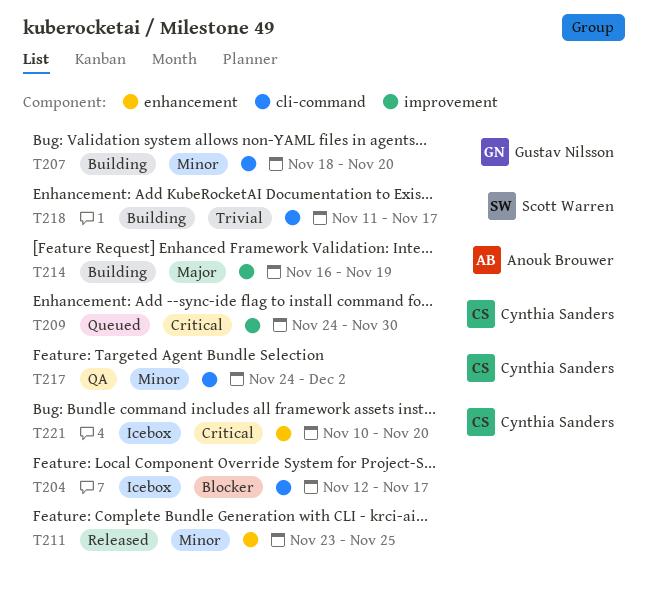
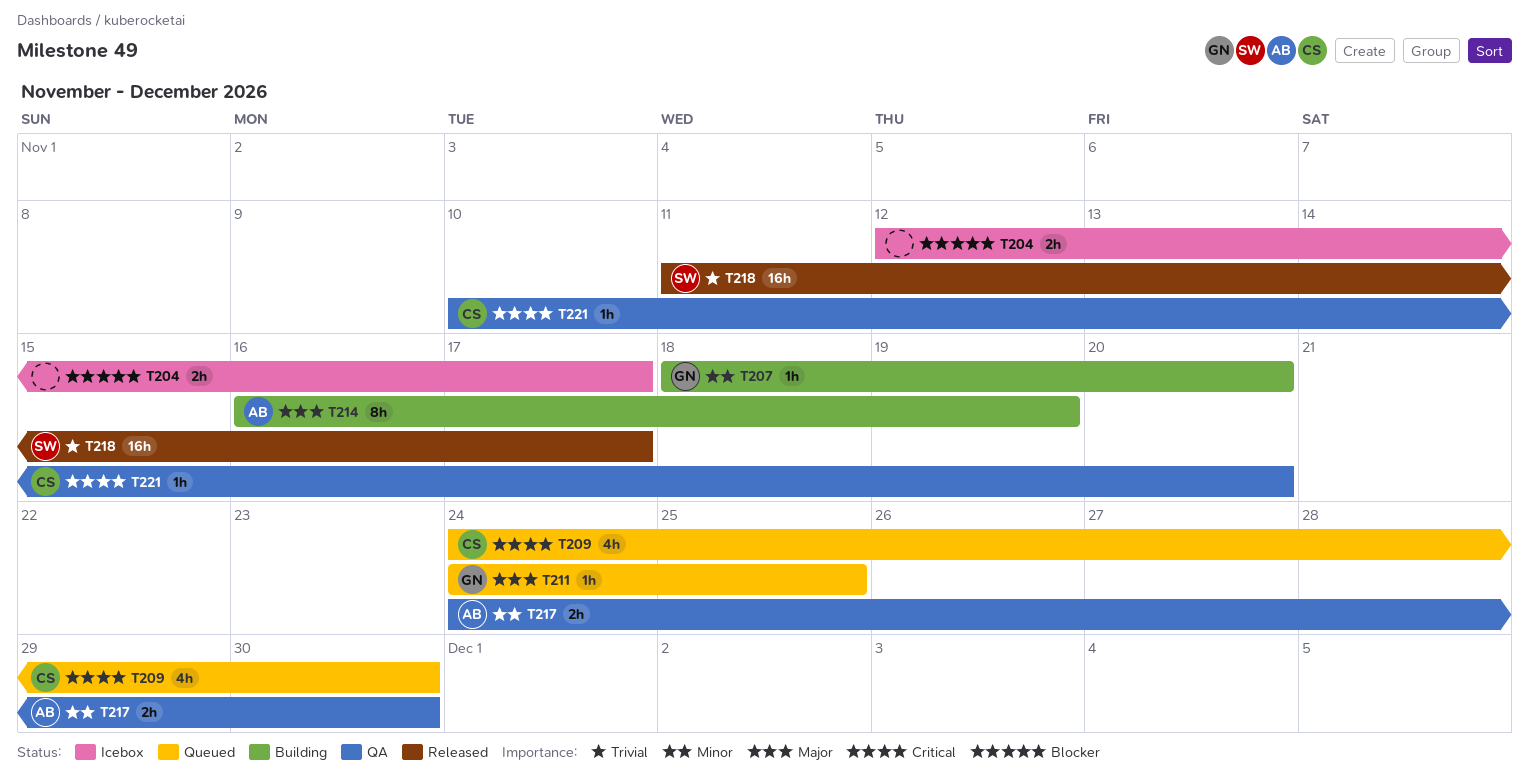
T211, status: Released -> Queued
T211, owner: none -> Gustav Nilsson
T211, priority: Minor -> Major
T211, start: Nov 23 -> Nov 24
T217, owner: Cynthia Sanders -> Anouk Brouwer
T217, due: Dec 2 -> Nov 30
T218, status: Building -> Released
T221, status: Icebox -> QA

